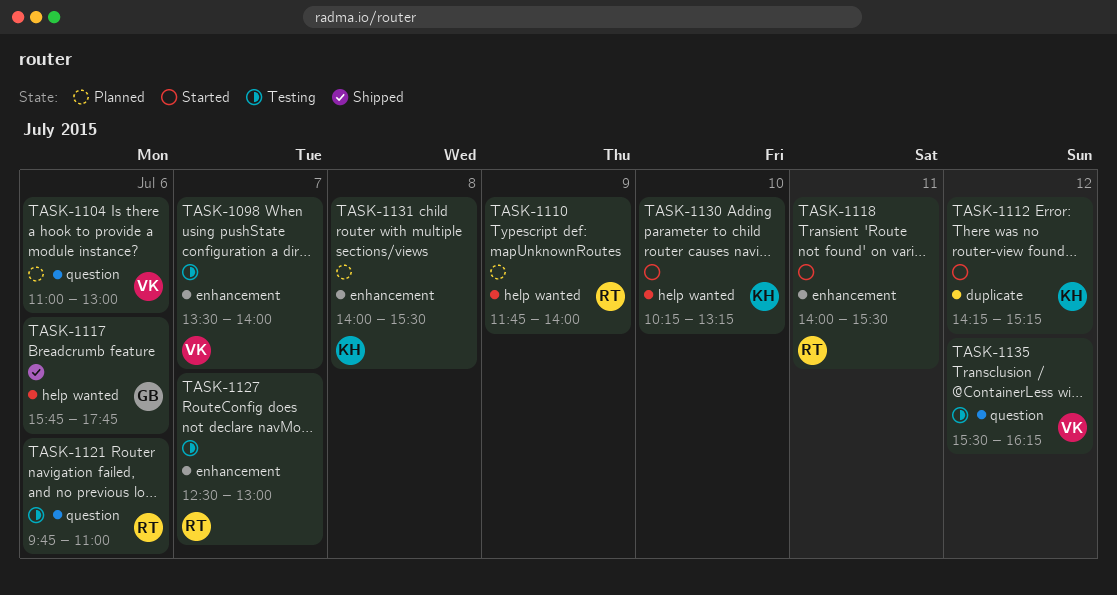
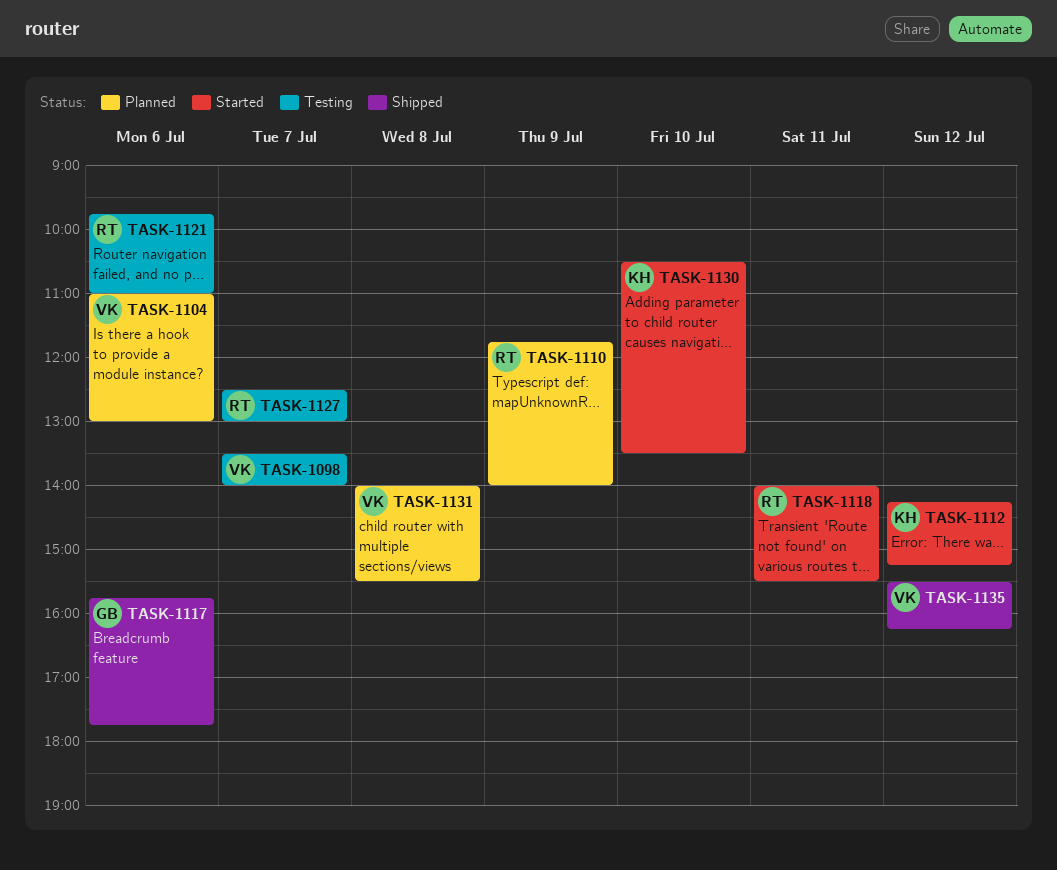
TASK-1130, begins: 10:15 -> 10:30
TASK-1130, ends: 13:15 -> 13:30
TASK-1131, owner: KH -> VK
TASK-1135, status: Testing -> Shipped

